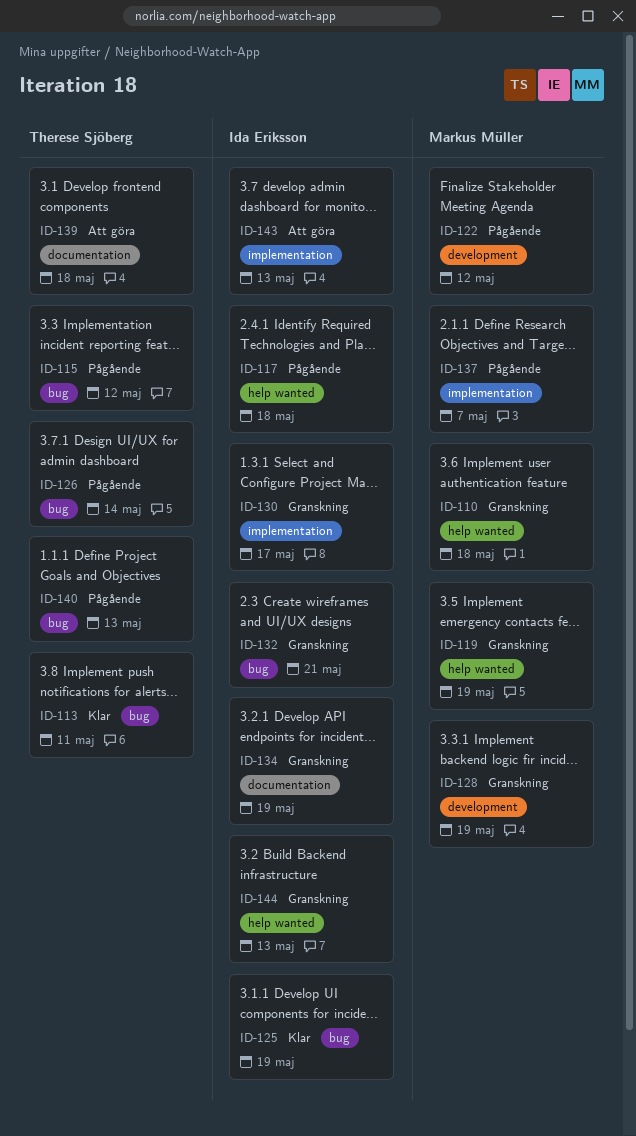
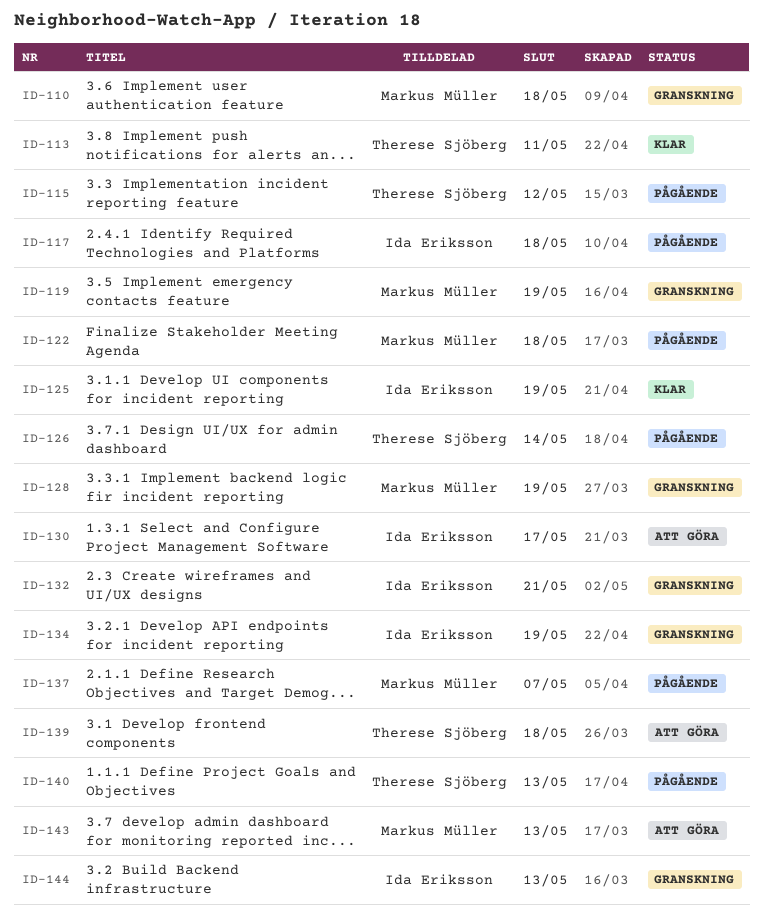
ID-122, due: May 12 -> May 18
ID-130, status: Granskning -> Att göra
ID-143, owner: Ida Eriksson -> Markus Müller

